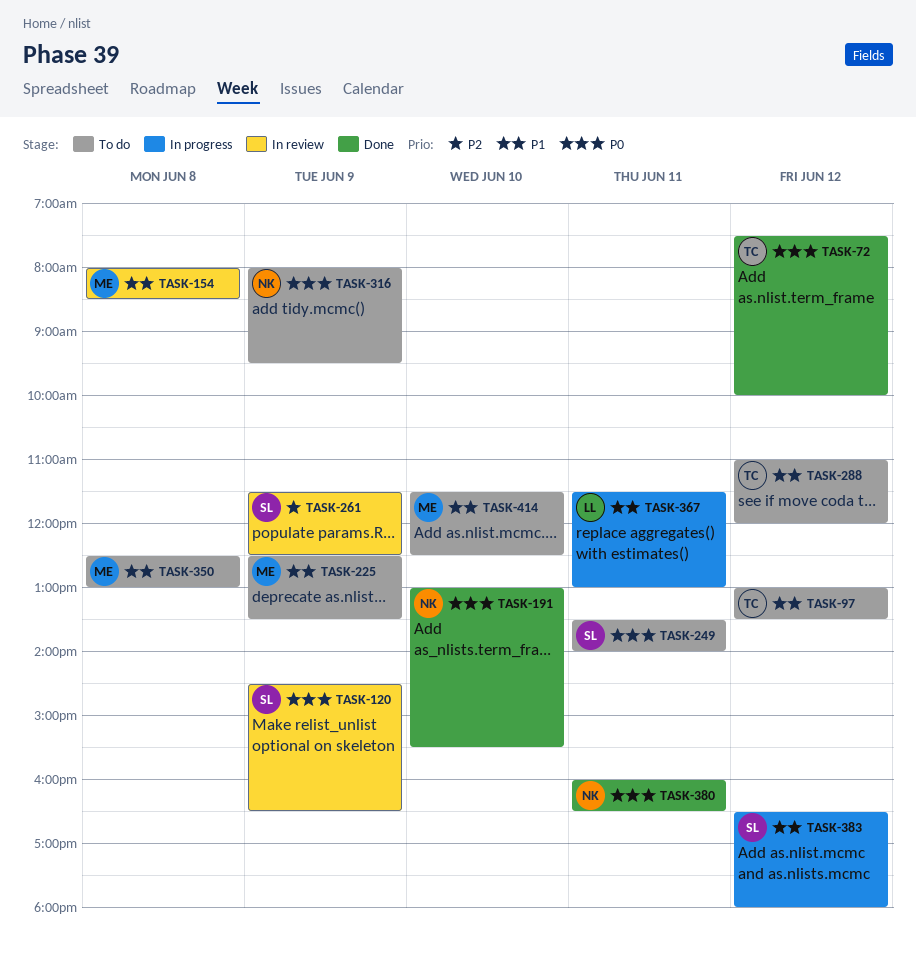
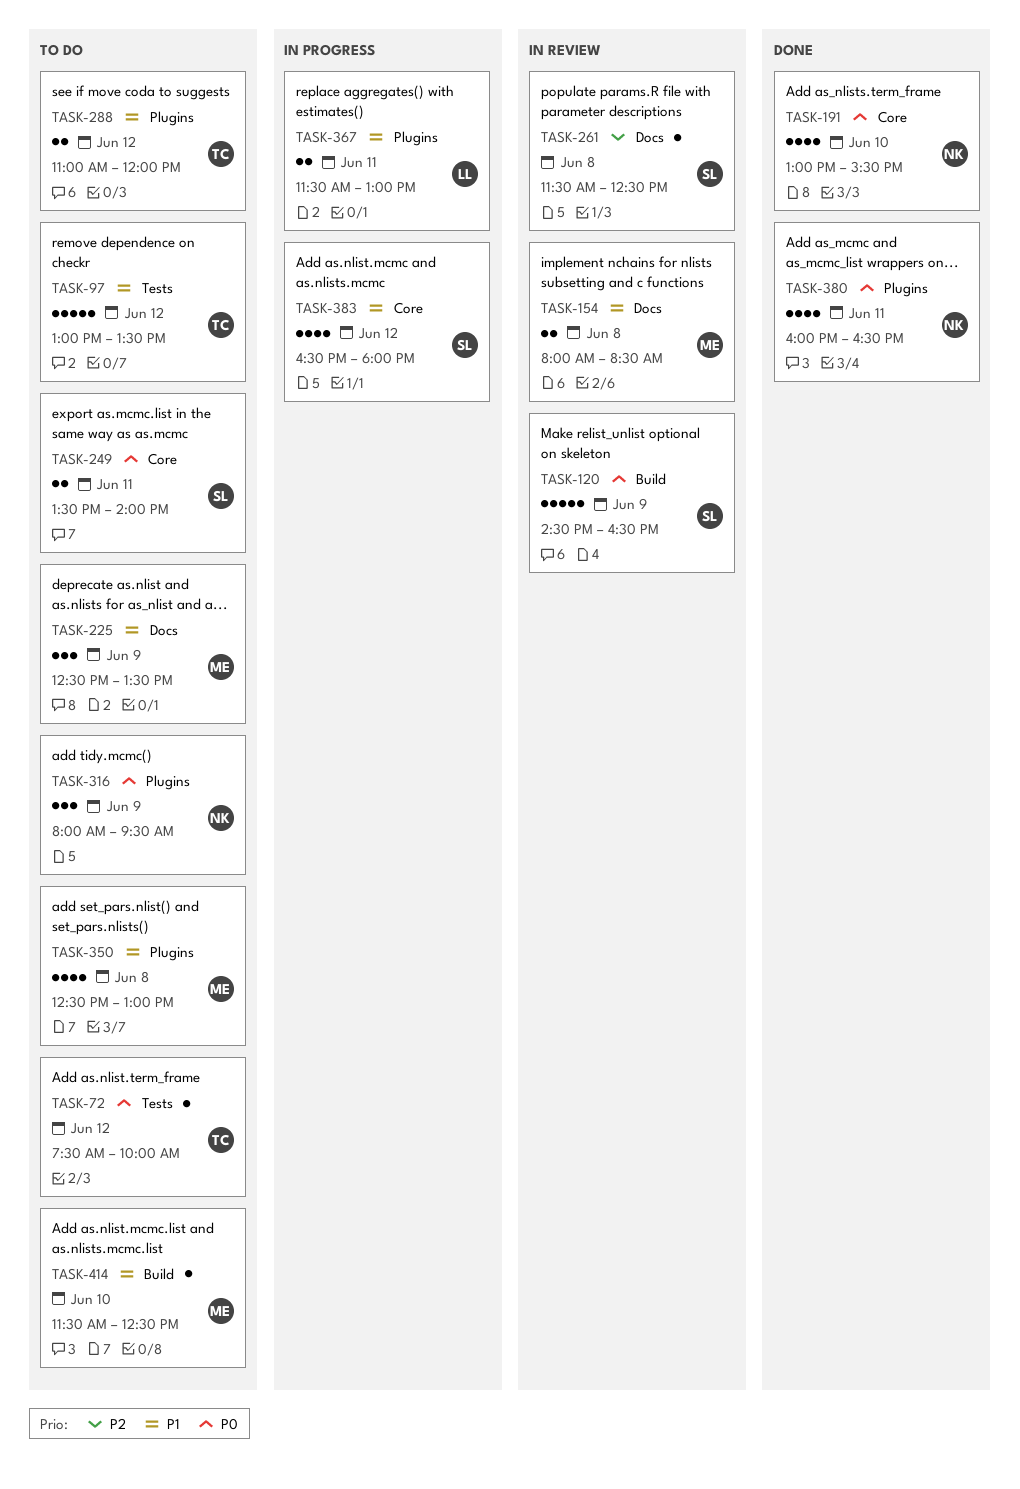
TASK-72, status: Done -> To do
TASK-261, day: Jun 9 -> Jun 8

